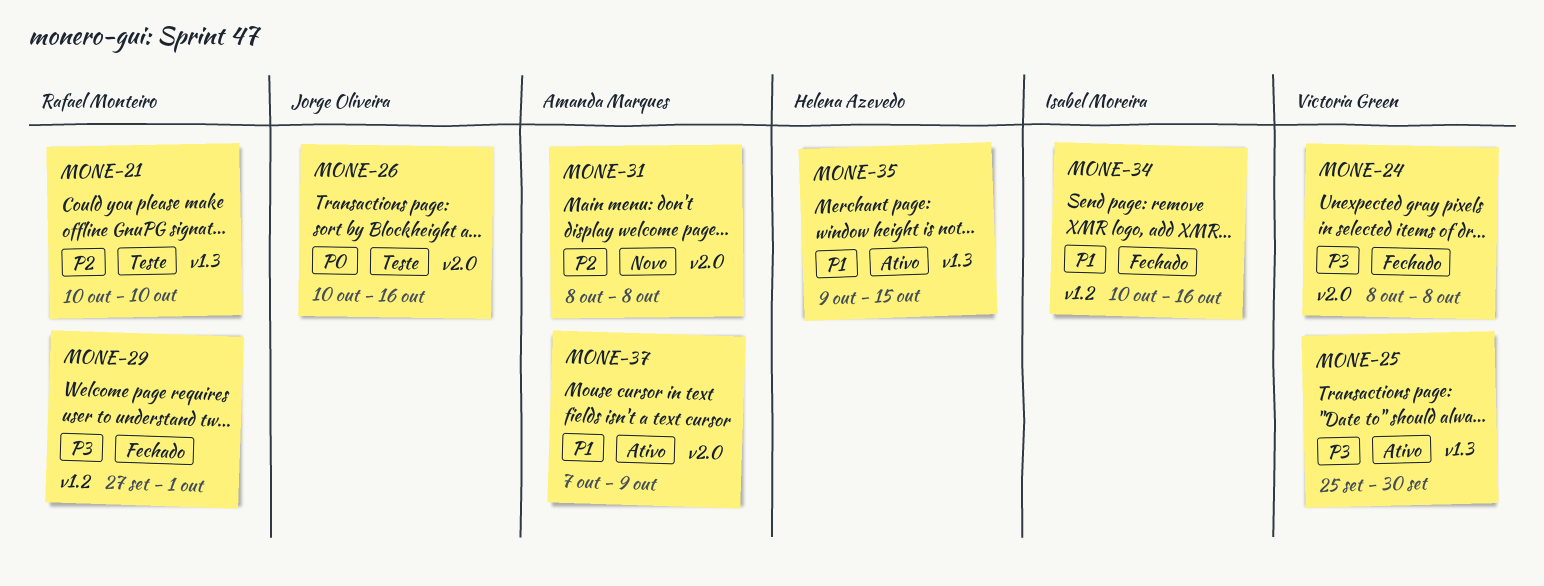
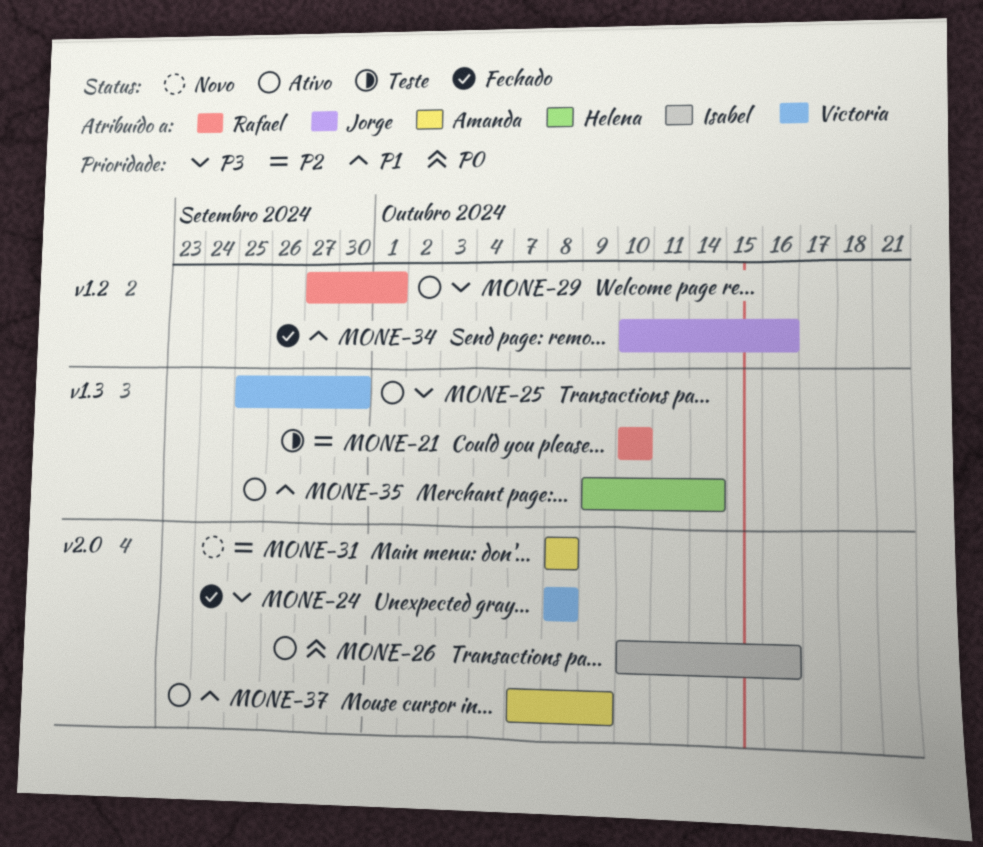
MONE-26, status: Teste -> Ativo
MONE-26, owner: Jorge Oliveira -> Isabel Moreira
MONE-29, status: Fechado -> Ativo
MONE-34, owner: Isabel Moreira -> Jorge Oliveira
MONE-35, due: Oct 15 -> Oct 14

